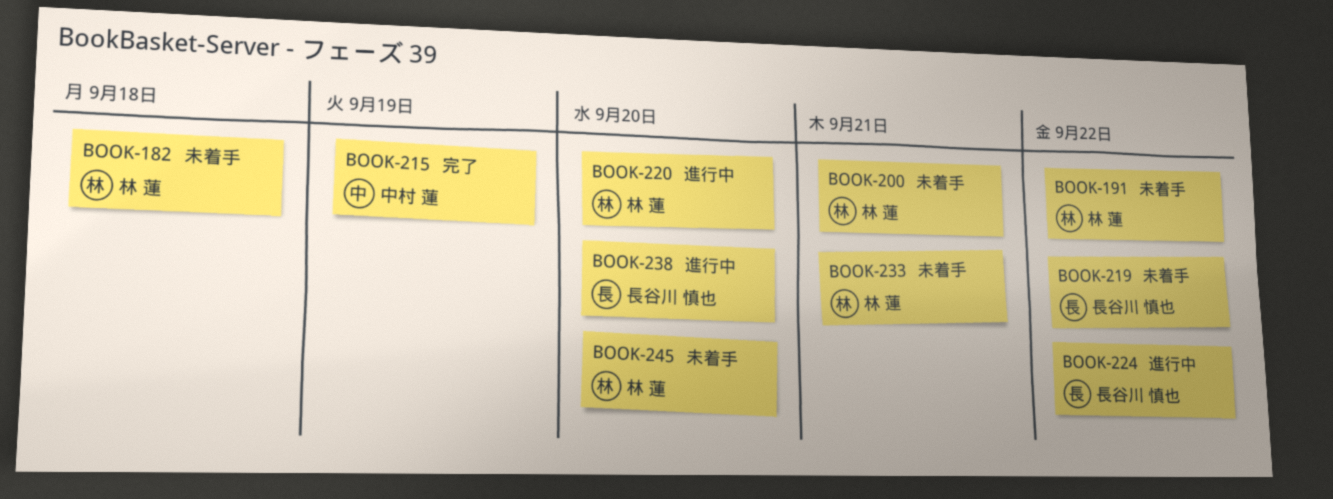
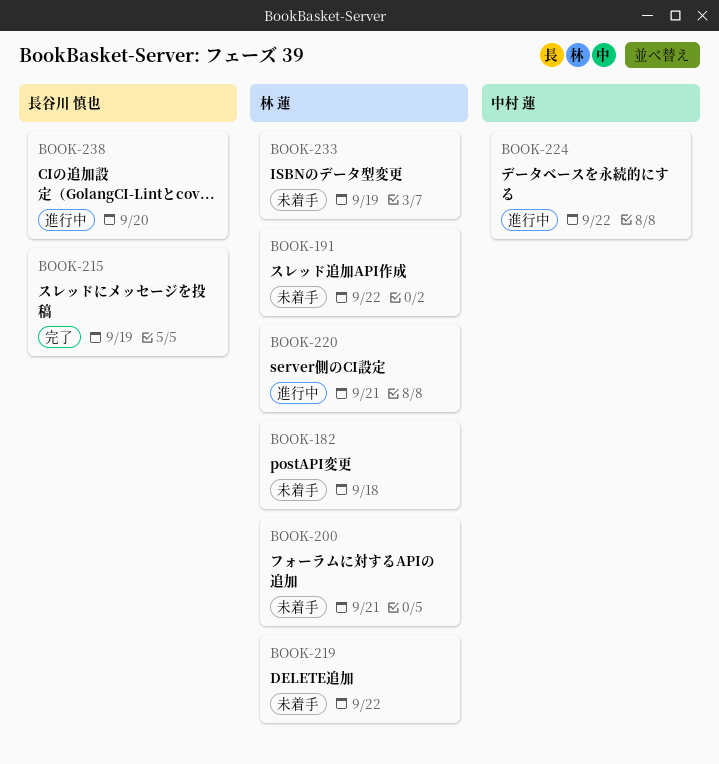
BOOK-215, owner: 中村 蓮 -> 長谷川 慎也
BOOK-219, owner: 長谷川 慎也 -> 林 蓮
BOOK-220, due: Sep 20 -> Sep 21
BOOK-224, owner: 長谷川 慎也 -> 中村 蓮
BOOK-233, due: Sep 21 -> Sep 19
BOOK-245: present -> none

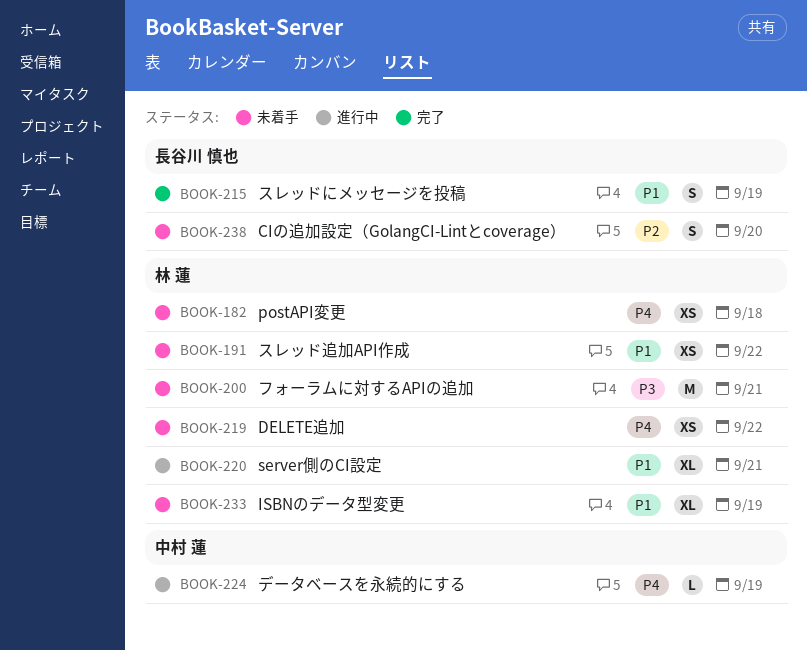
BOOK-224, due: Sep 22 -> Sep 19
BOOK-238, status: 進行中 -> 未着手

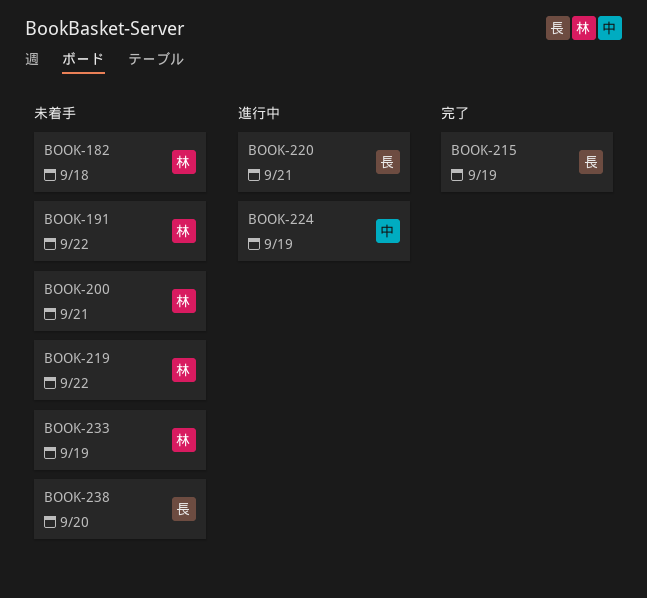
BOOK-220, owner: 林 蓮 -> 長谷川 慎也

